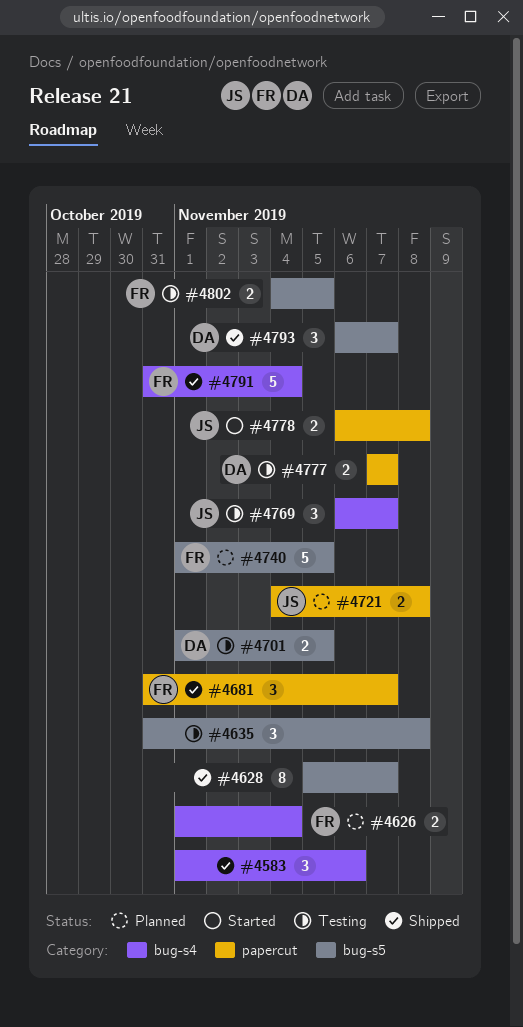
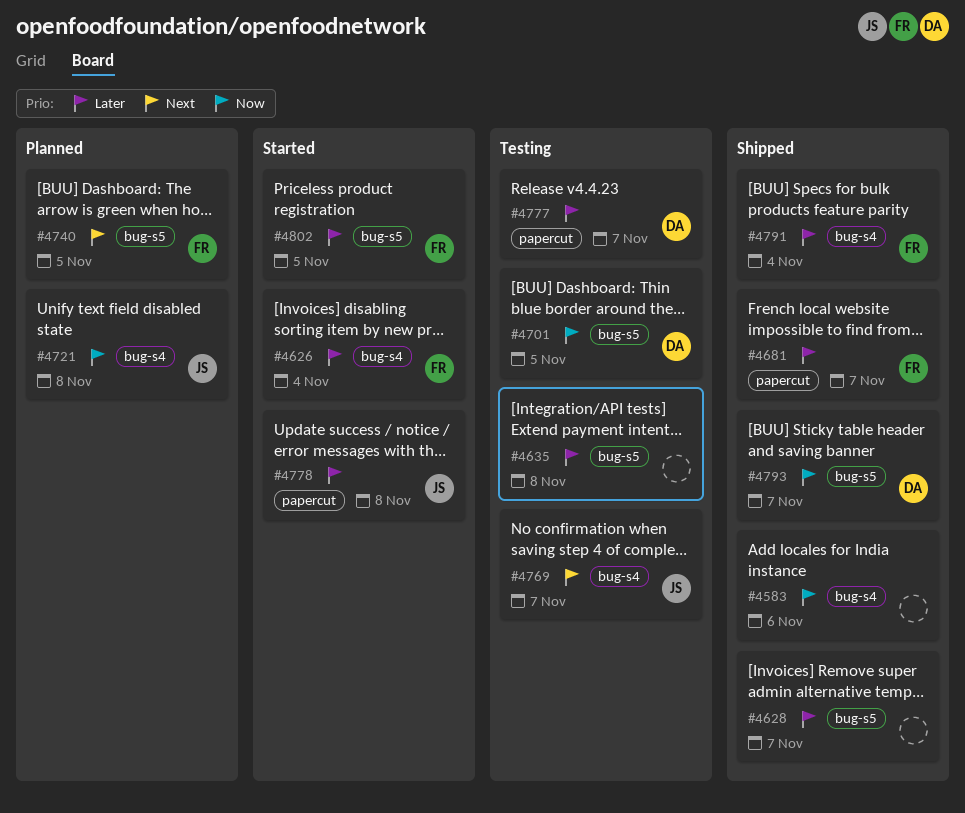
#4626, status: Planned -> Started
#4721, label: papercut -> bug-s4
#4802, status: Testing -> Started

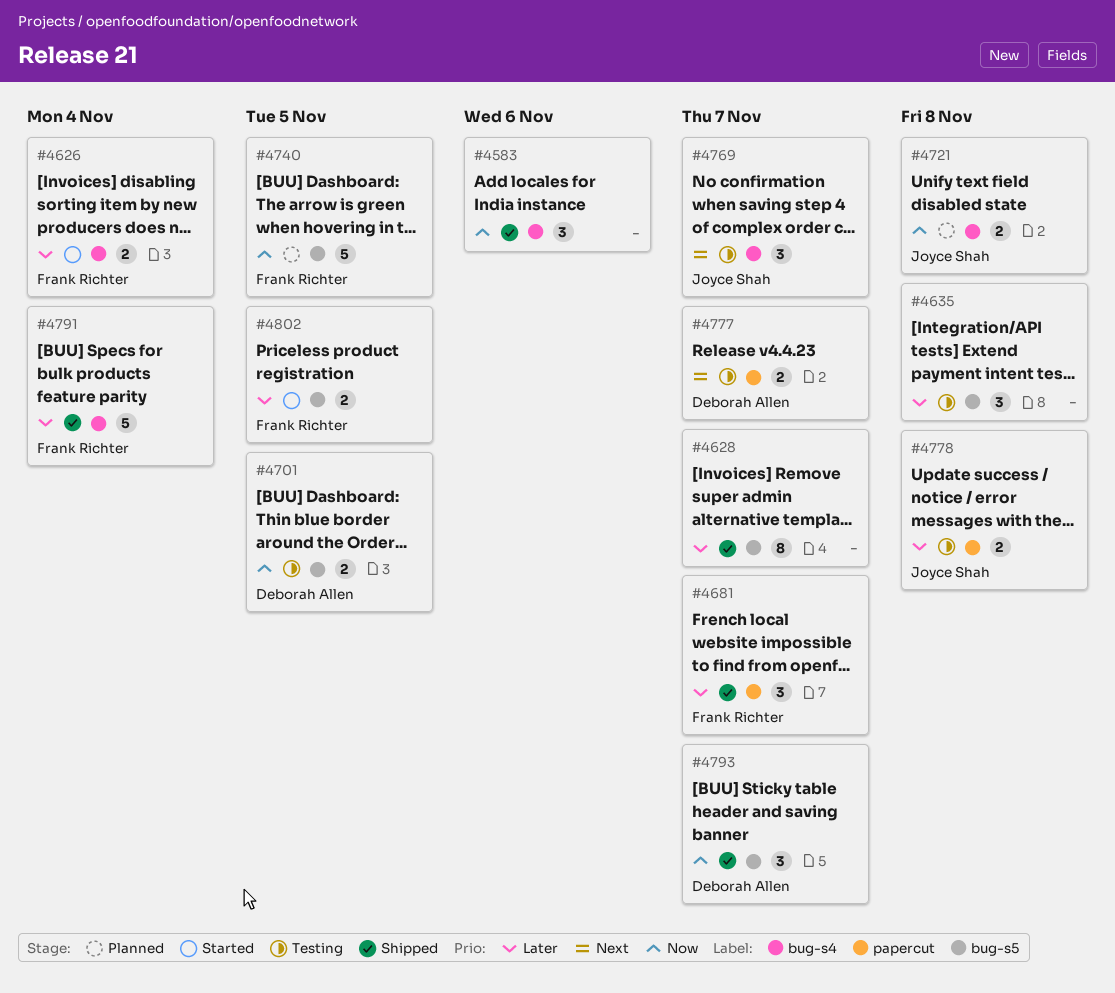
#4740, priority: Next -> Now
#4777, priority: Later -> Next
#4778, status: Started -> Testing

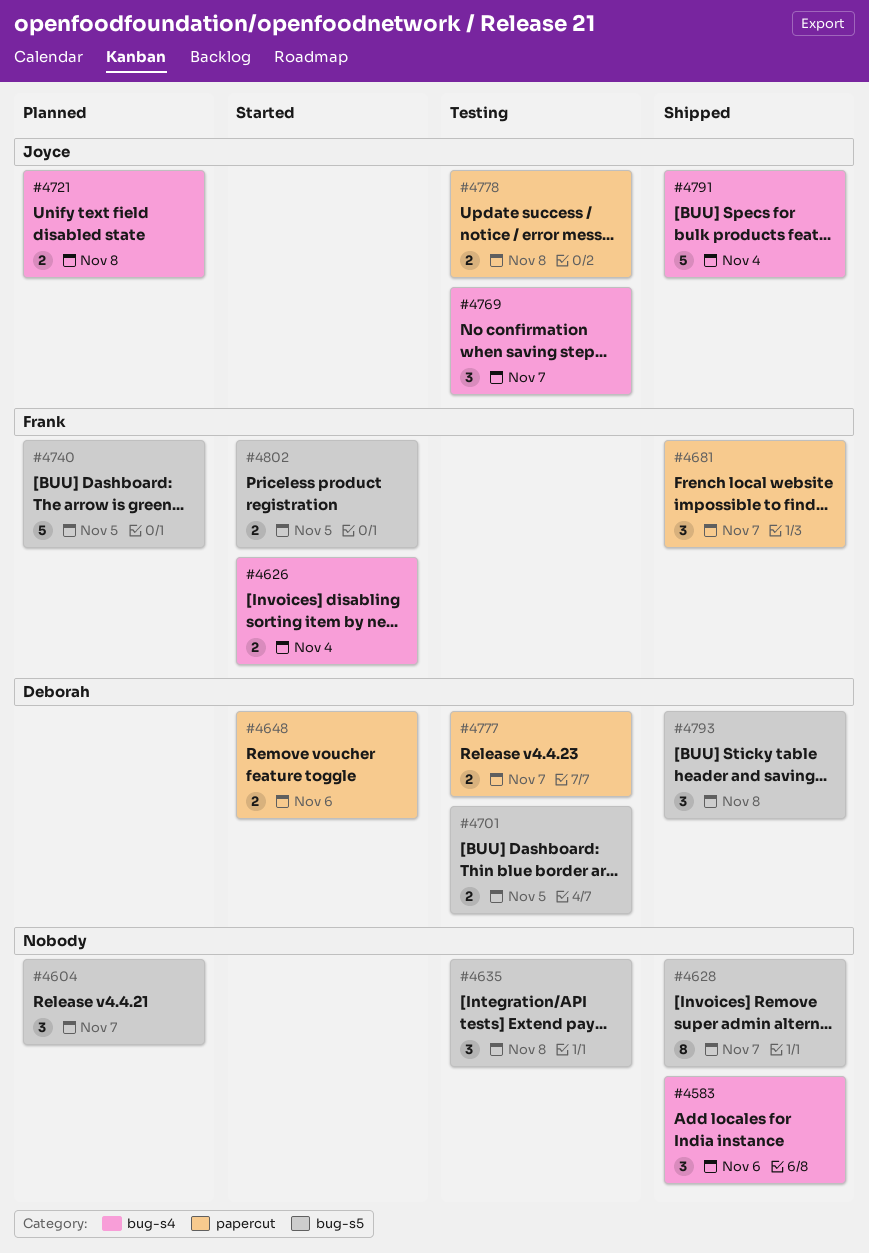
#4604: none -> present
#4648: none -> present
#4791, owner: Frank Richter -> Joyce Shah
#4793, due: Nov 7 -> Nov 8

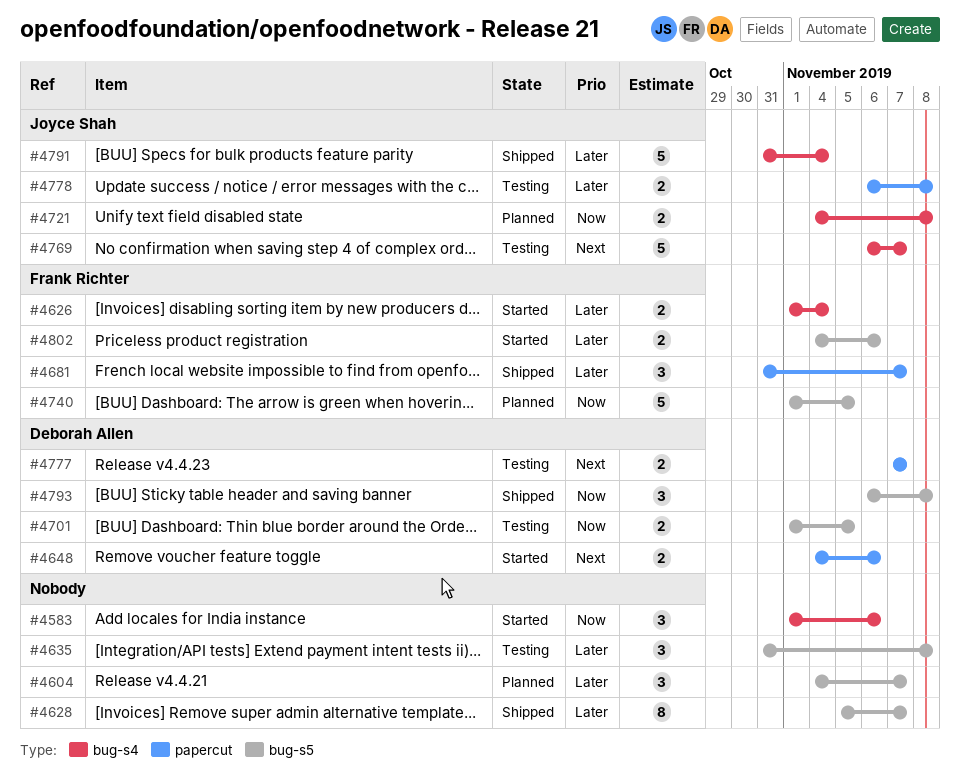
#4583, status: Shipped -> Started
#4769, estimate: 3 -> 5
#4802, due: Nov 5 -> Nov 6

